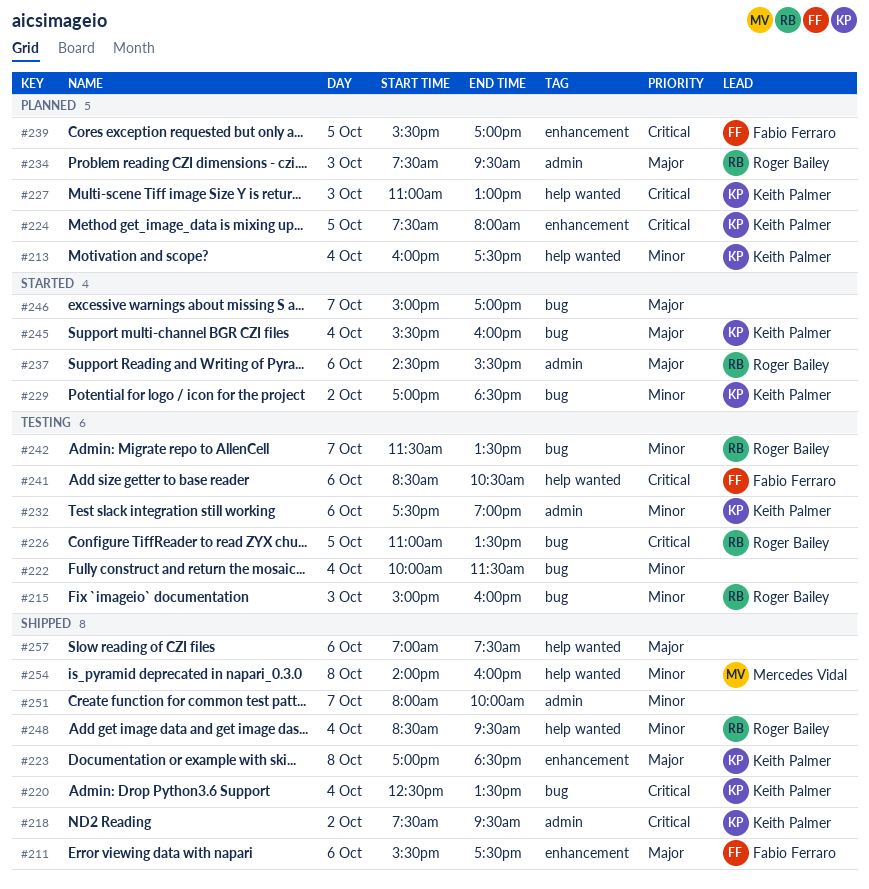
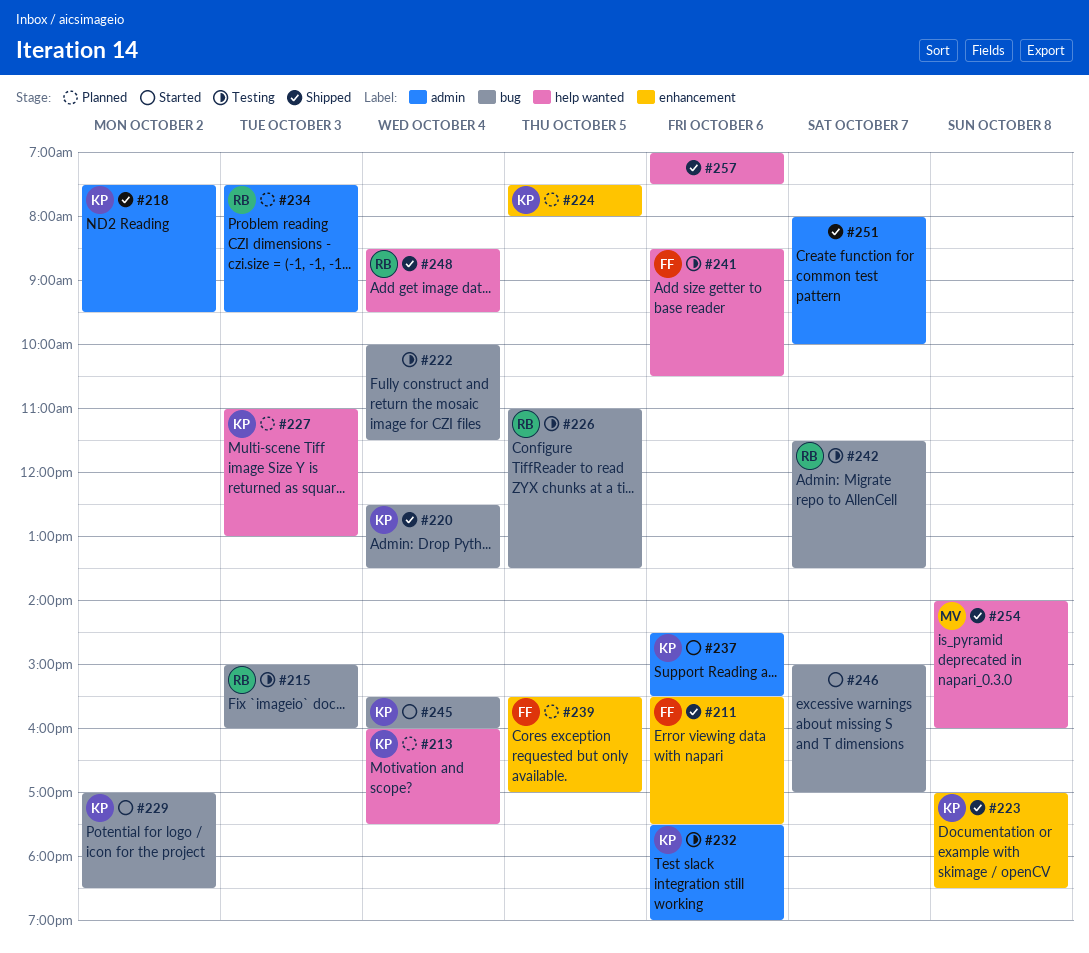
#237, owner: Roger Bailey -> Keith Palmer

